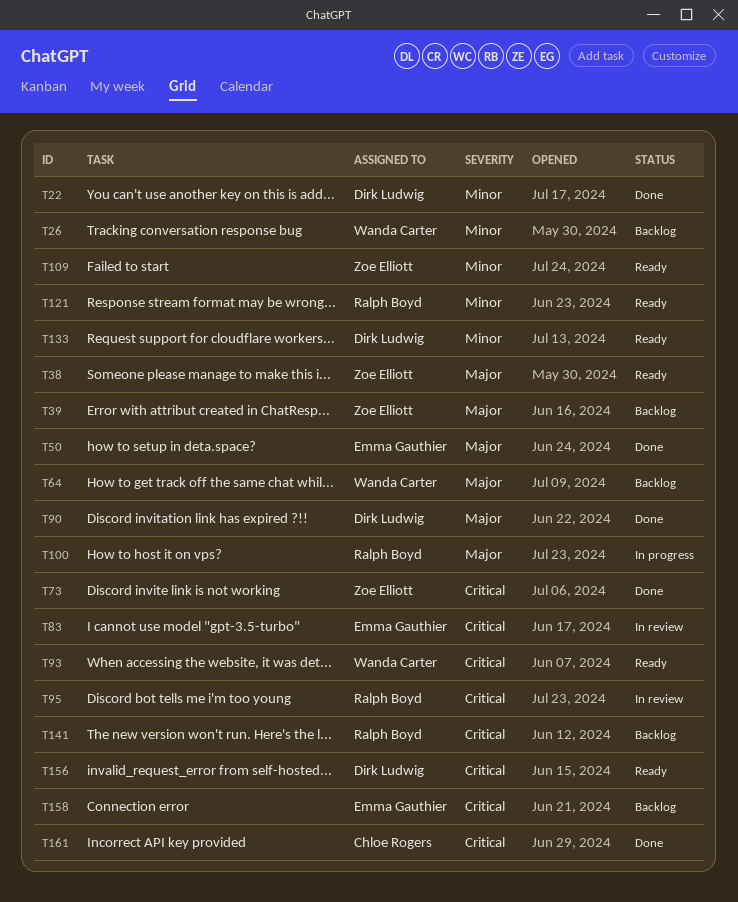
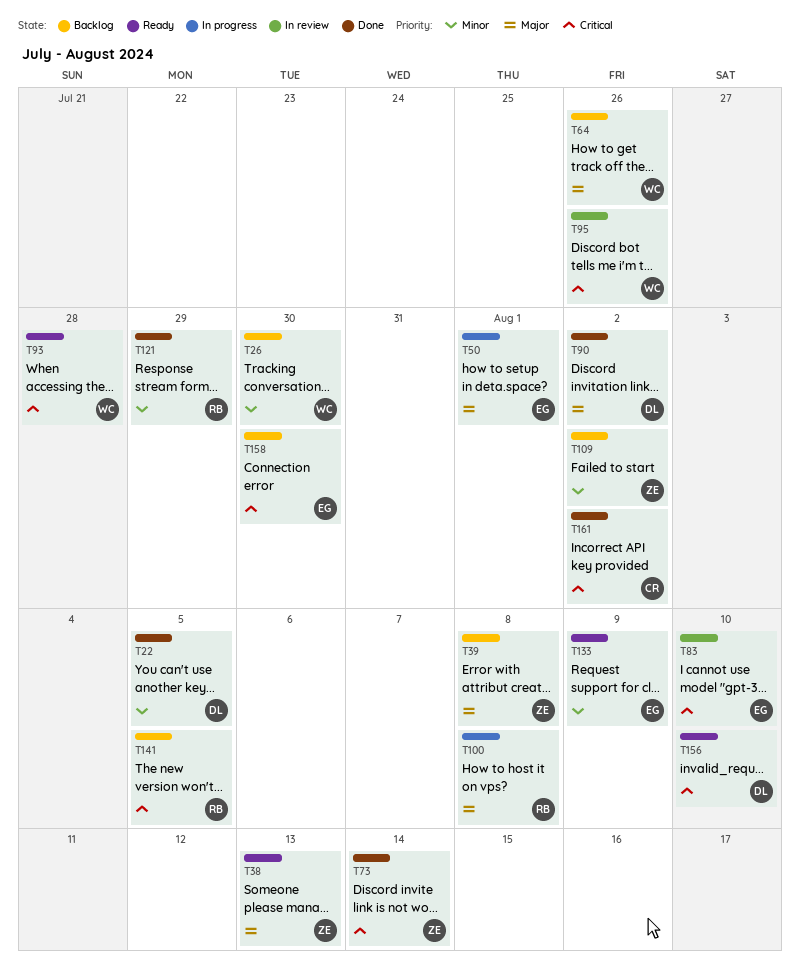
T50, status: Done -> In progress
T95, owner: Ralph Boyd -> Wanda Carter
T109, status: Ready -> Backlog
T121, status: Ready -> Done
T133, owner: Dirk Ludwig -> Emma Gauthier

